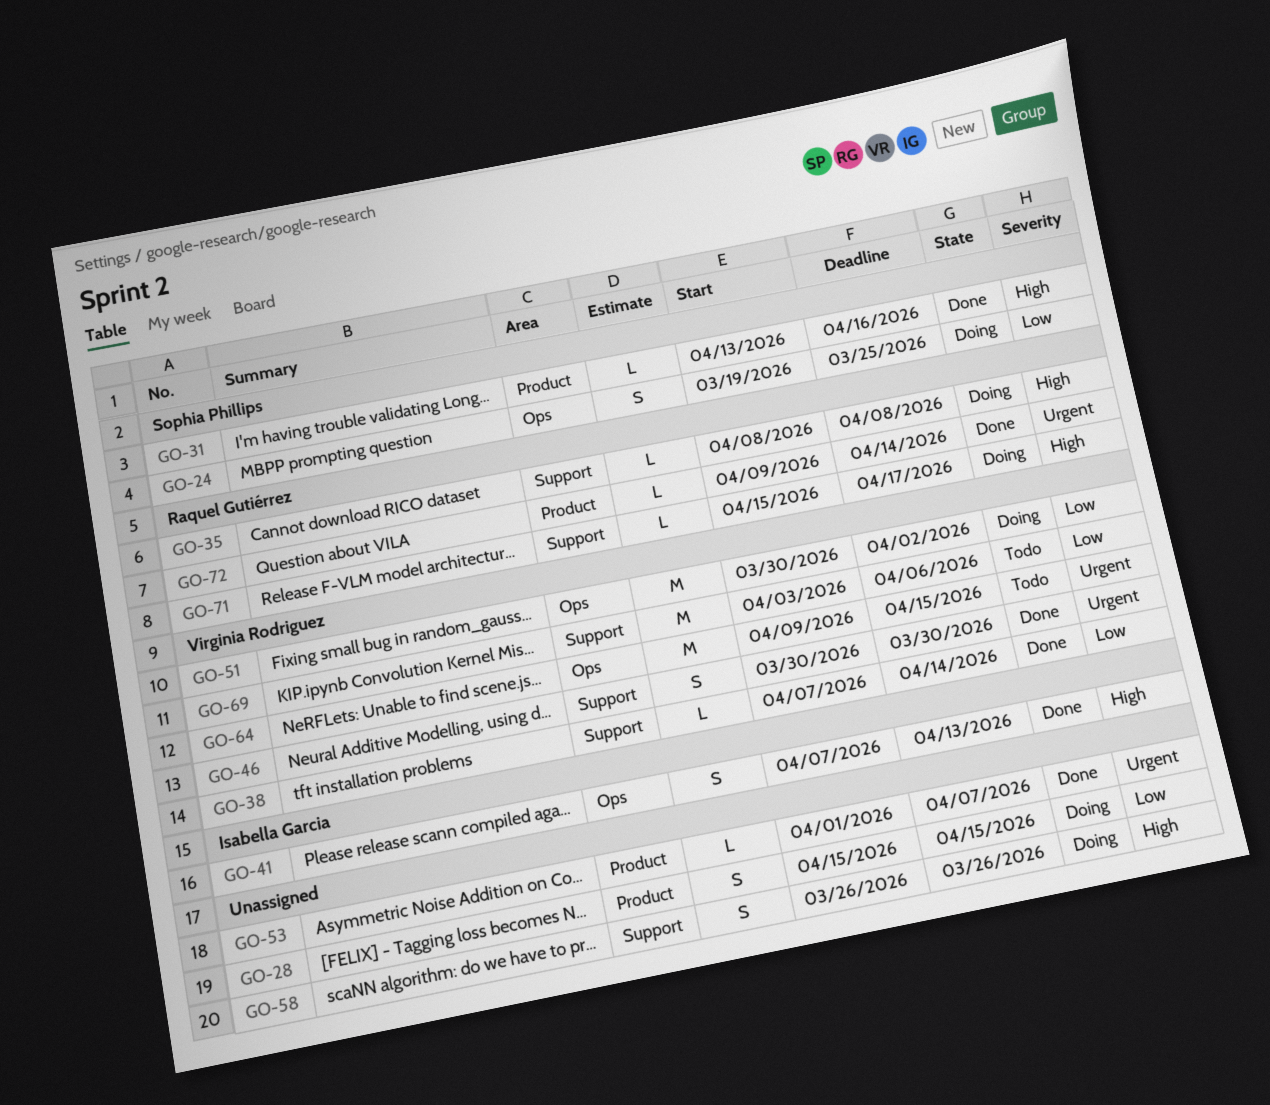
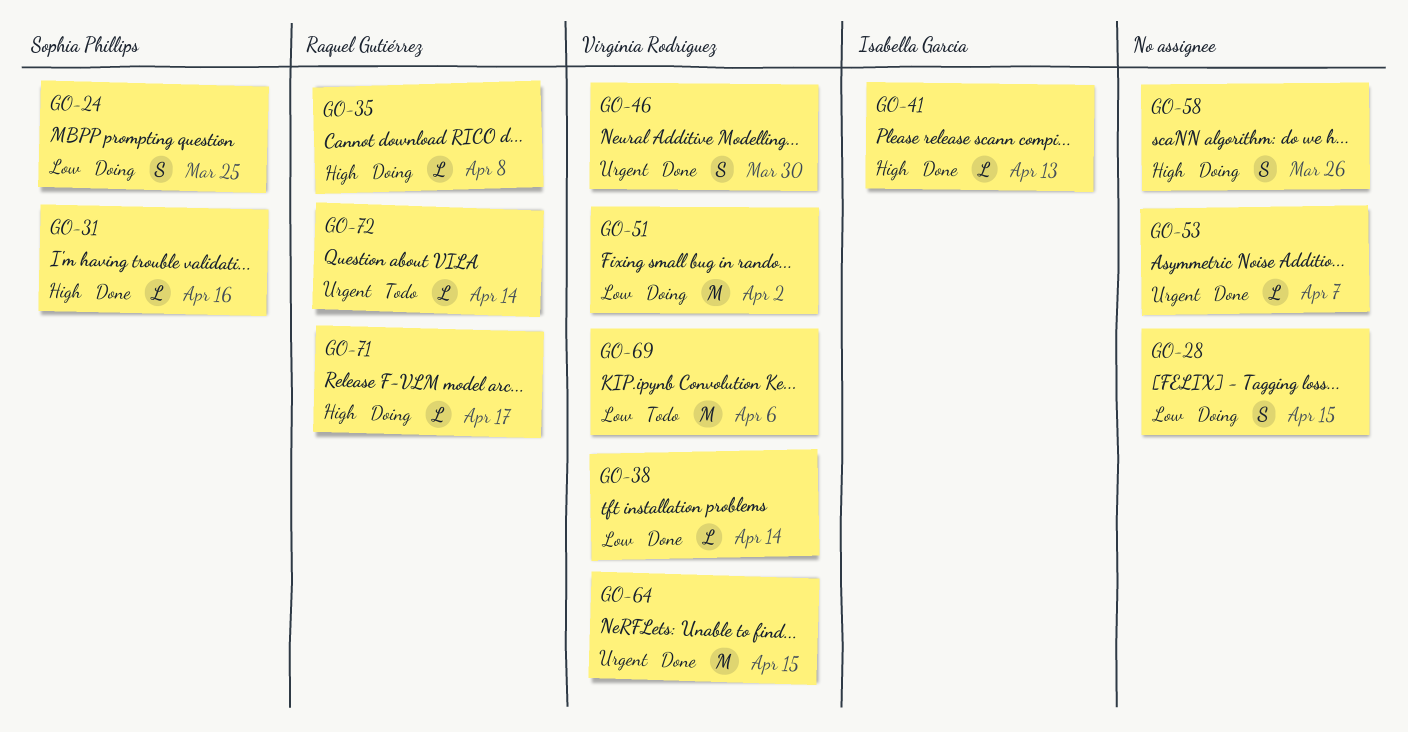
GO-41, estimate: S -> L
GO-64, status: Todo -> Done
GO-72, status: Done -> Todo

